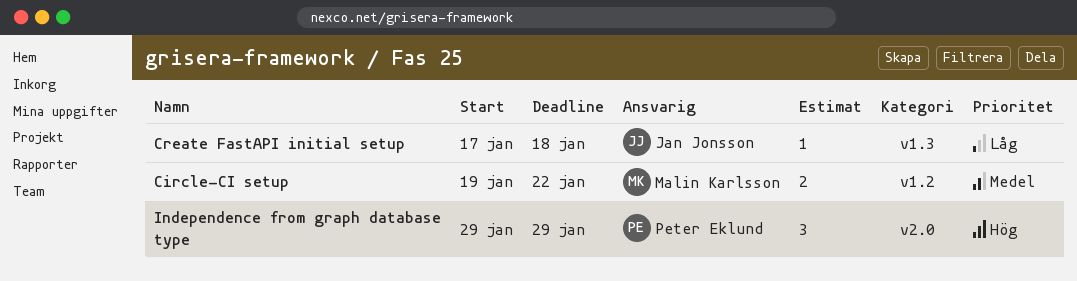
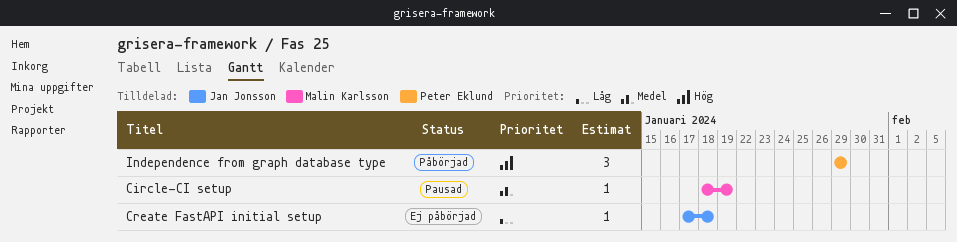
Circle-CI setup, estimate: 2 -> 1
Circle-CI setup, start: Jan 19 -> Jan 18
Circle-CI setup, due: Jan 22 -> Jan 19

